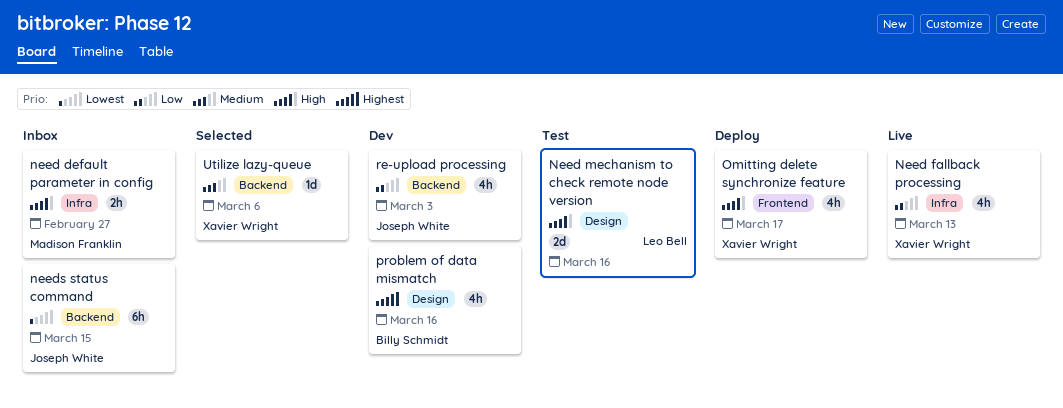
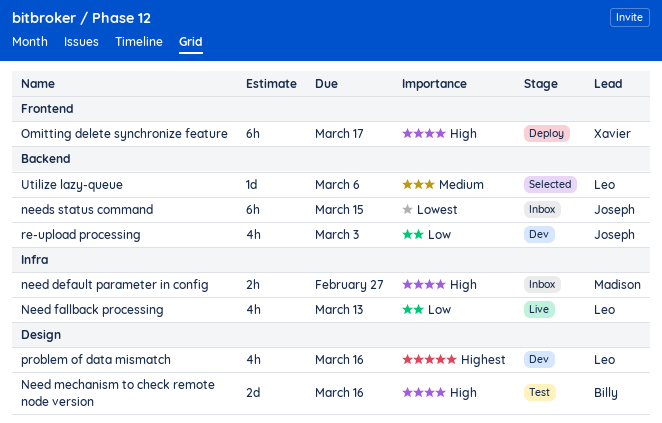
Need fallback processing, owner: Xavier Wright -> Leo Bell
Need mechanism to check remote node version, owner: Leo Bell -> Billy Schmidt
Omitting delete synchronize feature, estimate: 4h -> 6h
problem of data mismatch, owner: Billy Schmidt -> Leo Bell
Utilize lazy-queue, owner: Xavier Wright -> Leo Bell

